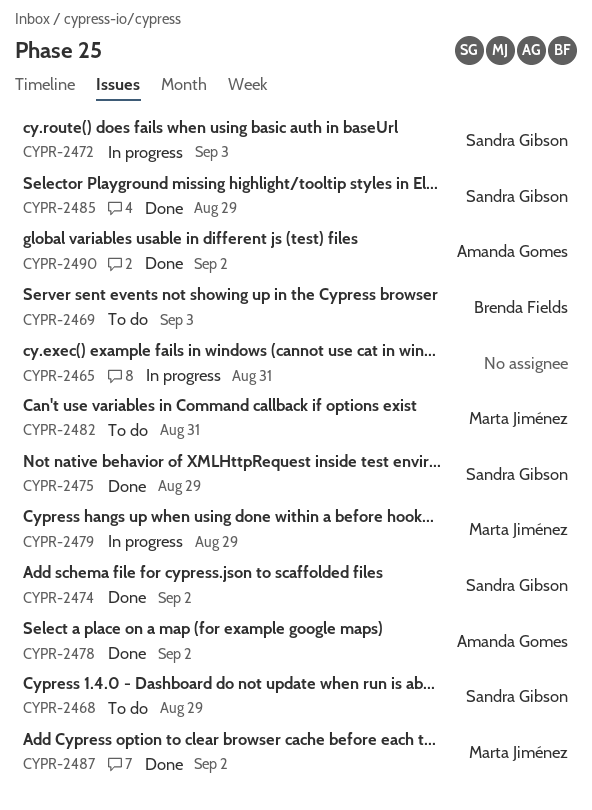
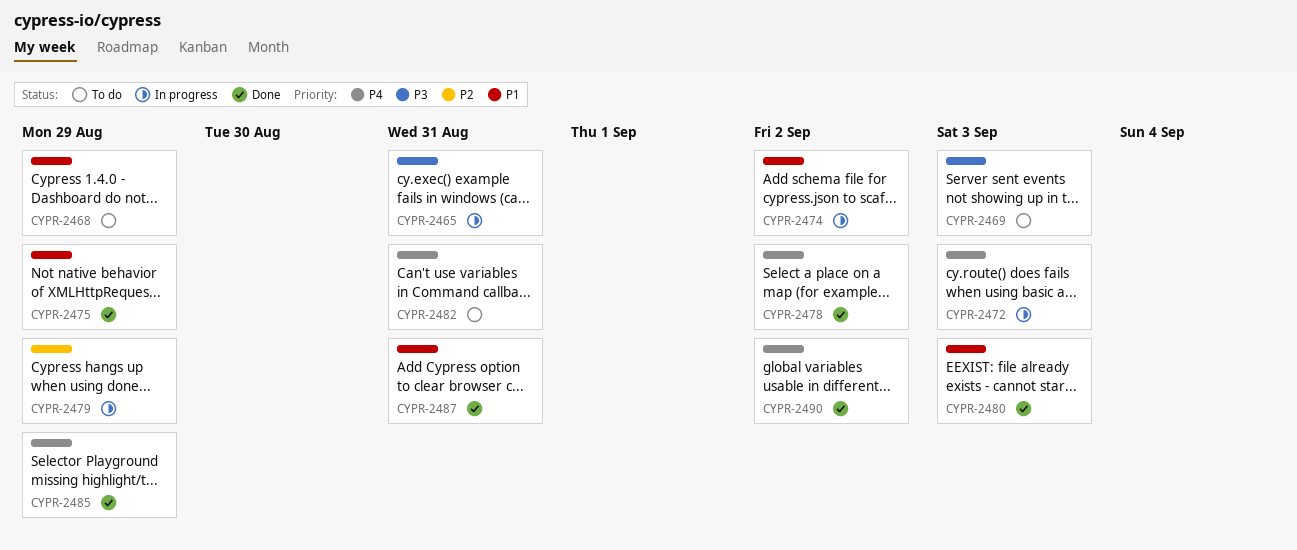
CYPR-2474, status: Done -> In progress
CYPR-2480: none -> present
CYPR-2487, due: Sep 2 -> Aug 31

